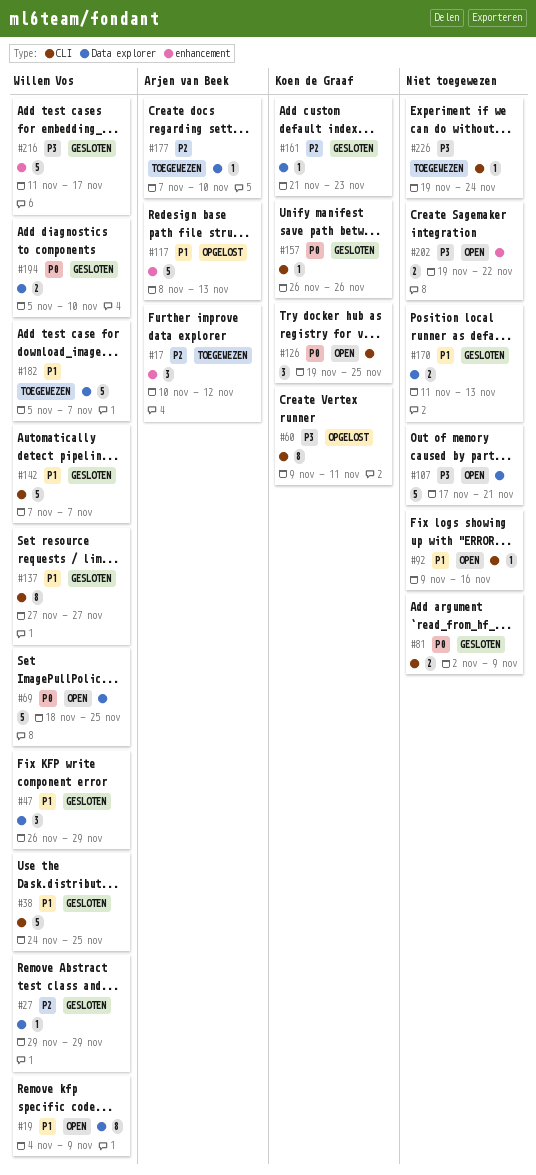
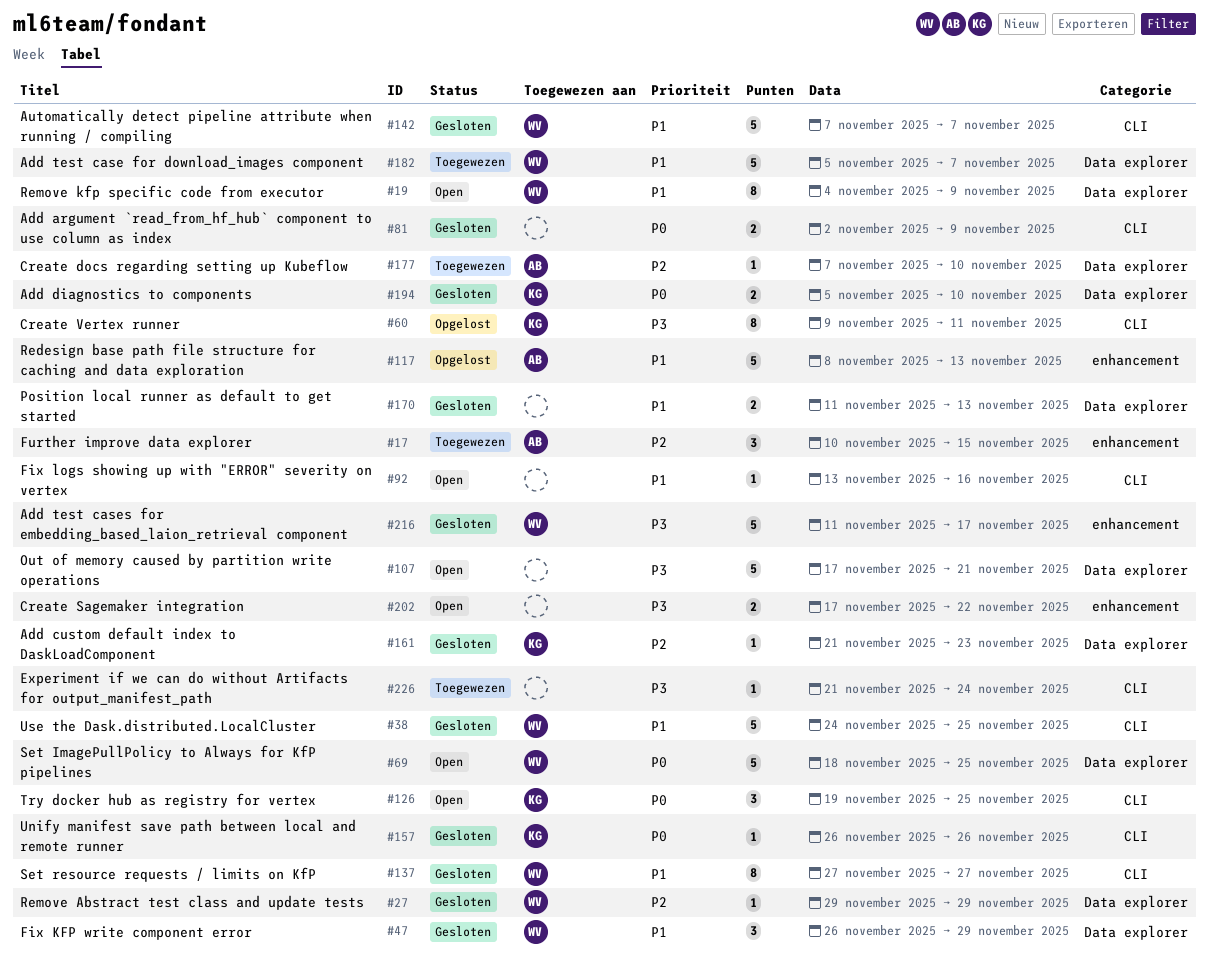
#17, due: Nov 12 -> Nov 15
#92, start: Nov 9 -> Nov 13
#194, owner: Willem Vos -> Koen de Graaf
#202, start: Nov 19 -> Nov 17
#226, start: Nov 19 -> Nov 21

